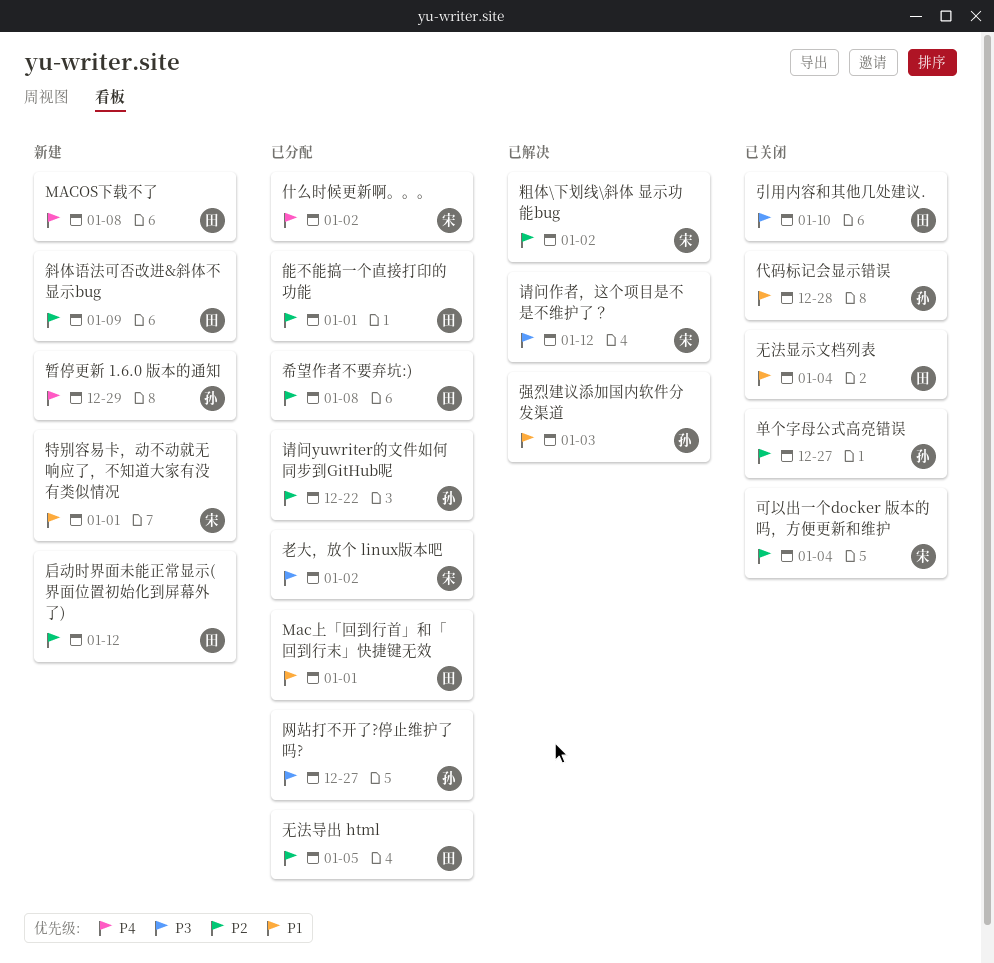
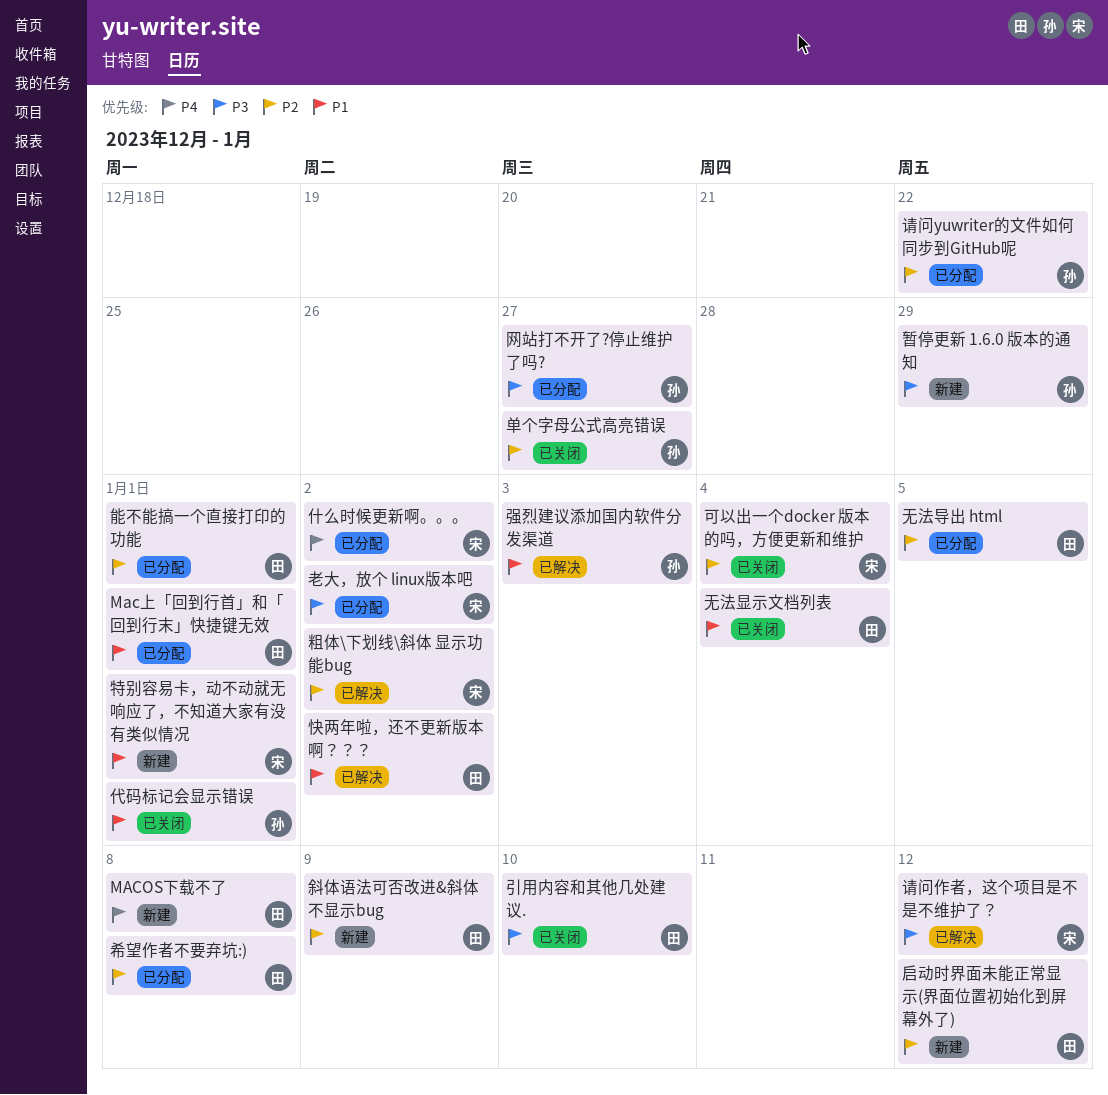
代码标记会显示错误, due: Dec 28 -> Jan 1
快两年啦，还不更新版本啊？？？: none -> present
暂停更新 1.6.0 版本的通知, priority: P4 -> P3

